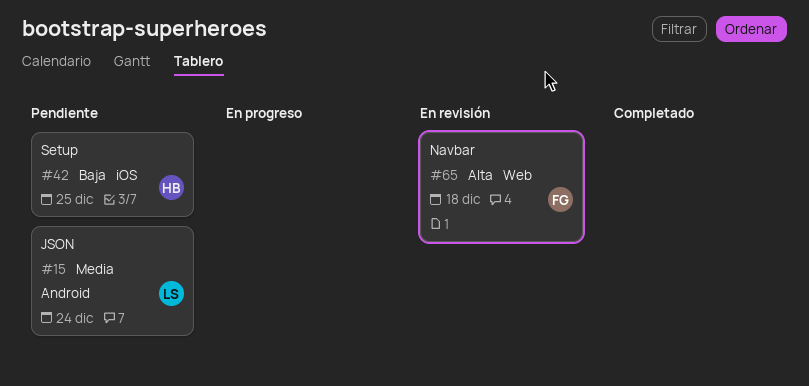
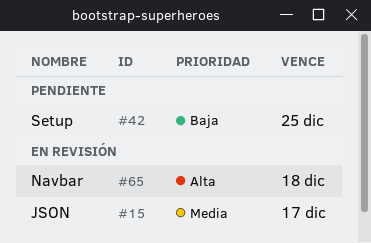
#15, status: Pendiente -> En revisión
#15, due: Dec 24 -> Dec 17

